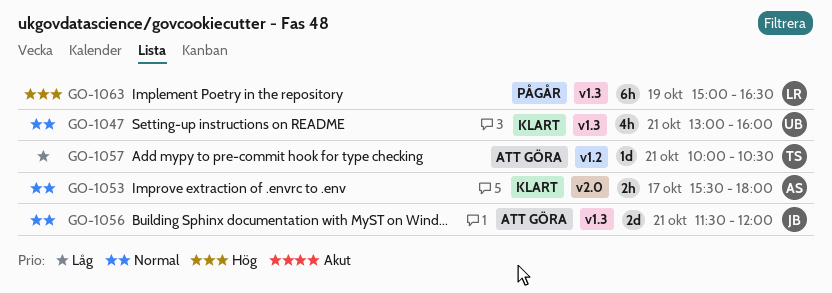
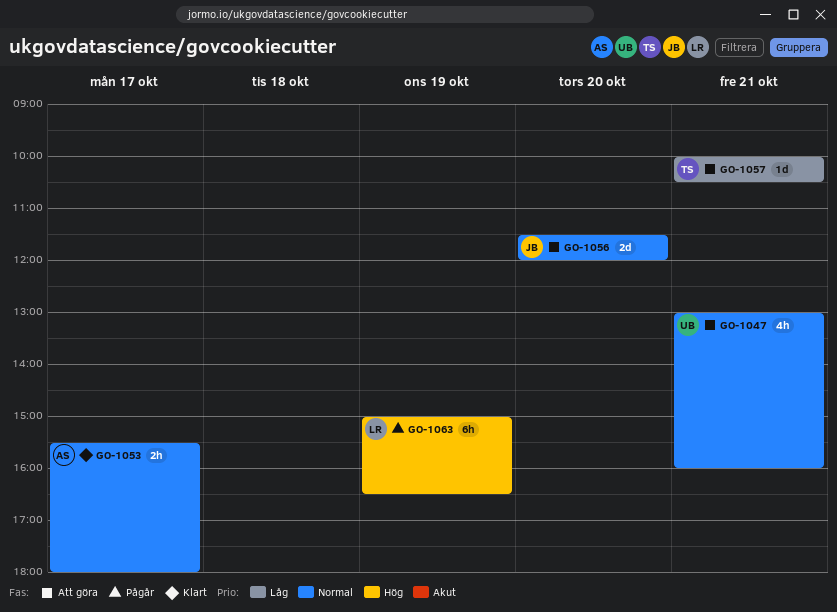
GO-1047, status: Klart -> Att göra
GO-1056, day: Oct 21 -> Oct 20

